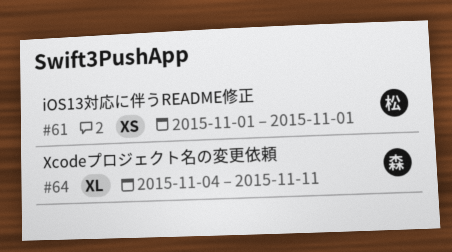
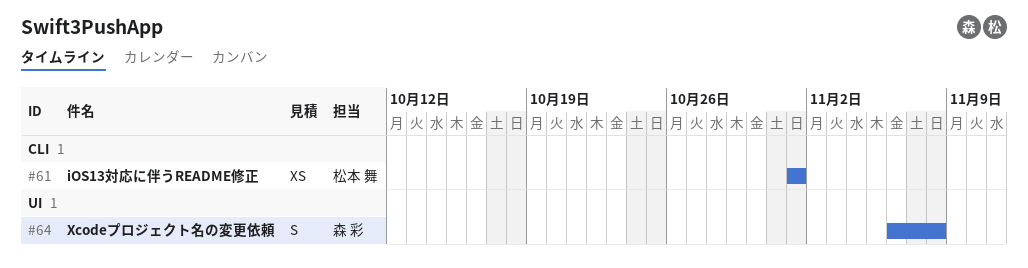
#64, estimate: XL -> S
#64, start: Nov 4 -> Nov 6
#64, due: Nov 11 -> Nov 8

